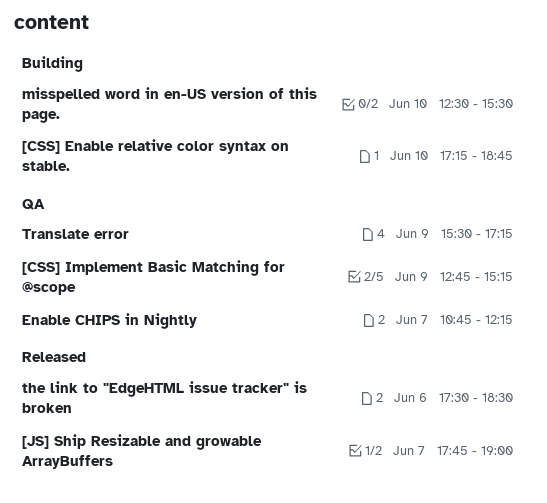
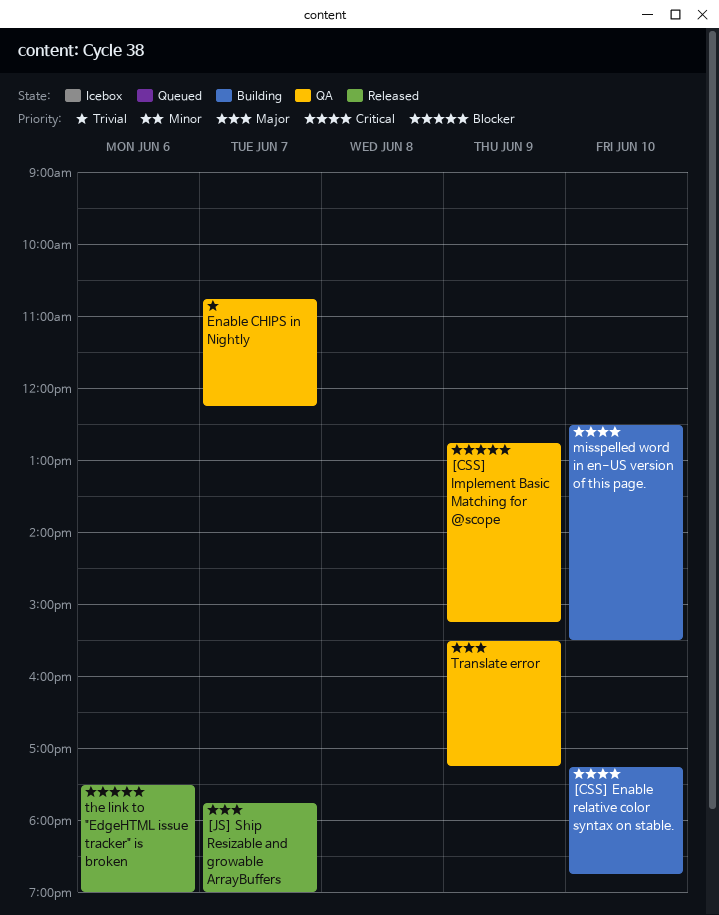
the link to "EdgeHTML issue tracker" is broken, ends: 18:30 -> 19:00

